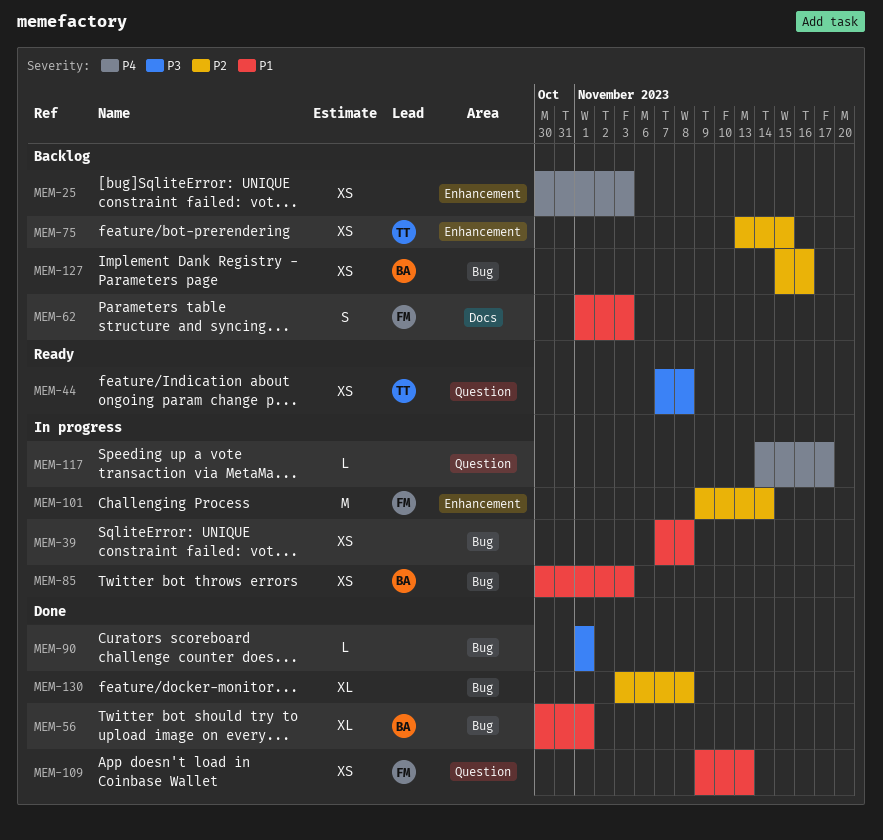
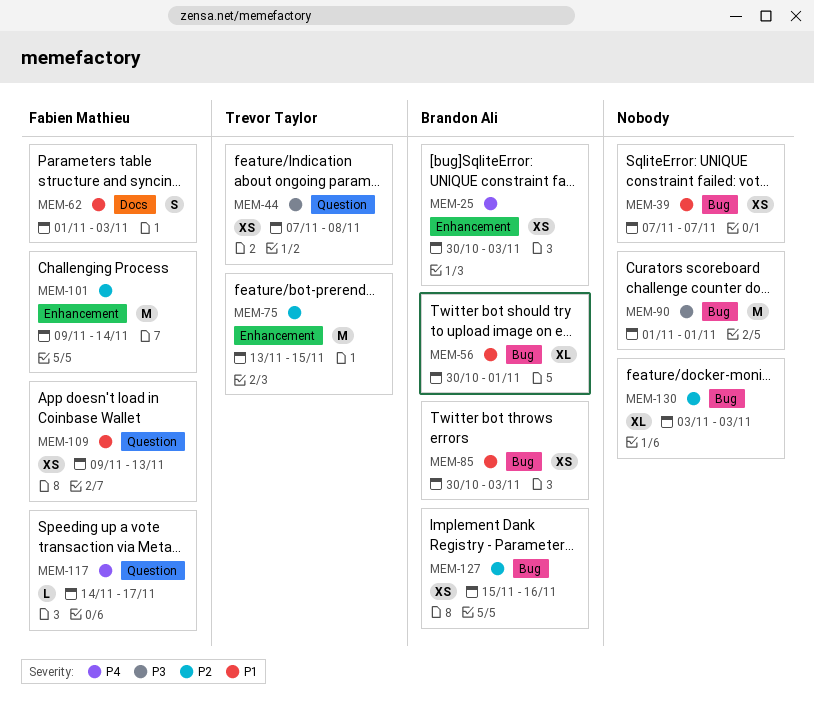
MEM-25, owner: none -> Brandon Ali
MEM-39, due: Nov 8 -> Nov 7
MEM-75, estimate: XS -> M
MEM-90, estimate: L -> M
MEM-117, owner: none -> Fabien Mathieu
MEM-130, due: Nov 8 -> Nov 3

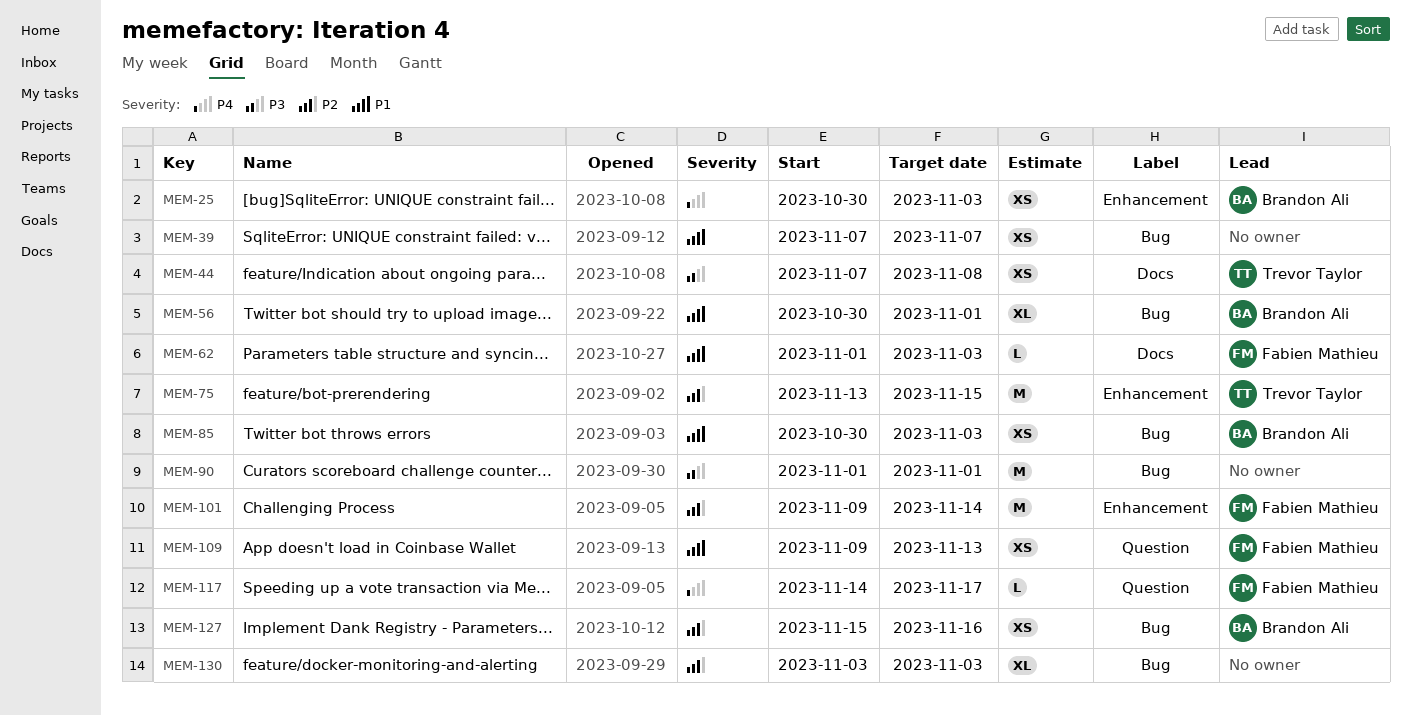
MEM-44, label: Question -> Docs
MEM-62, estimate: S -> L

